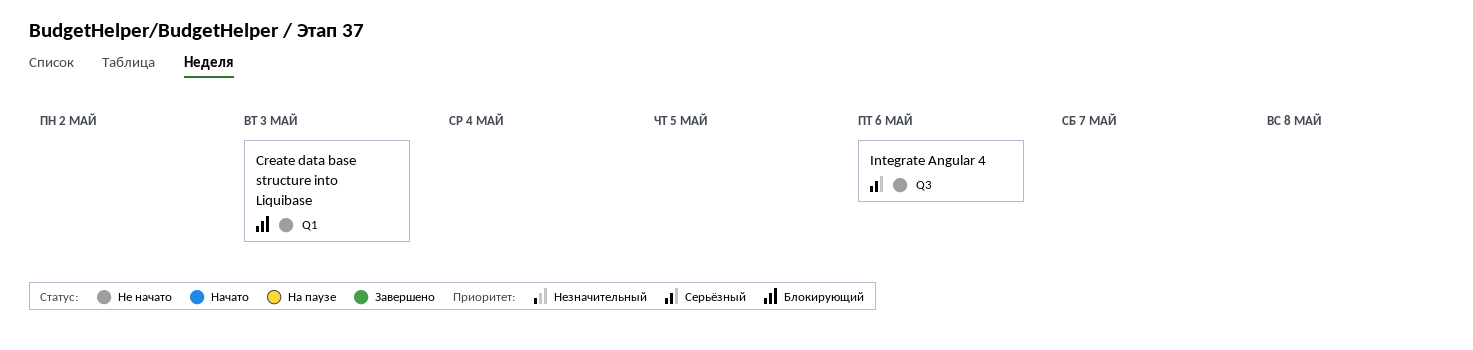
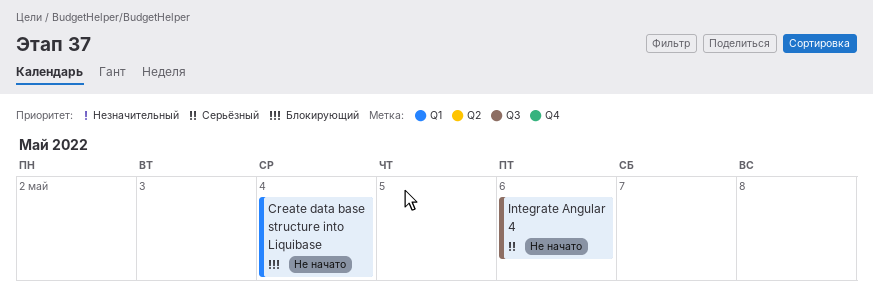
Create data base structure into Liquibase, due: May 3 -> May 4

